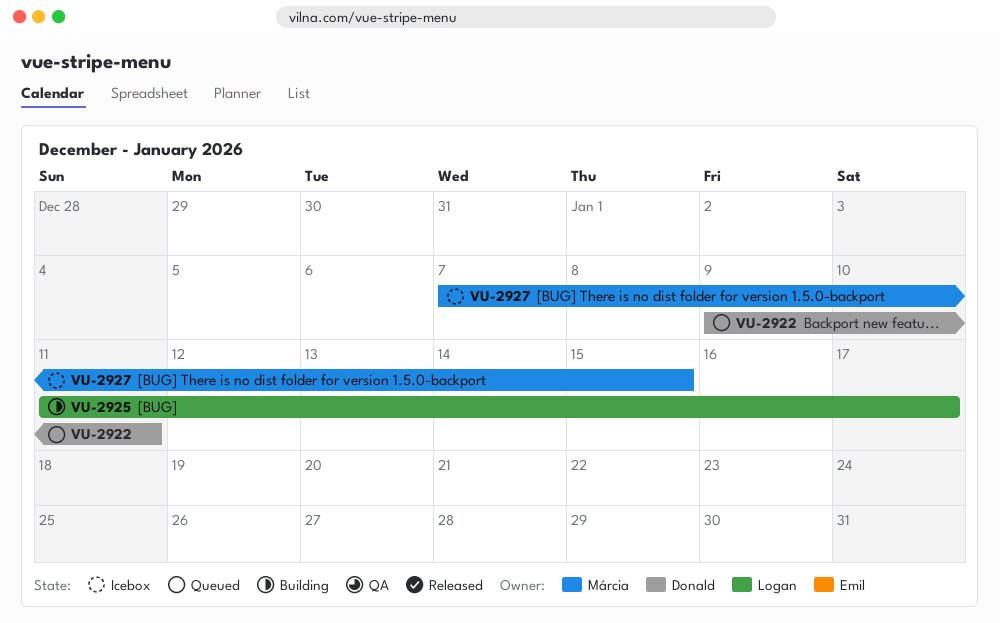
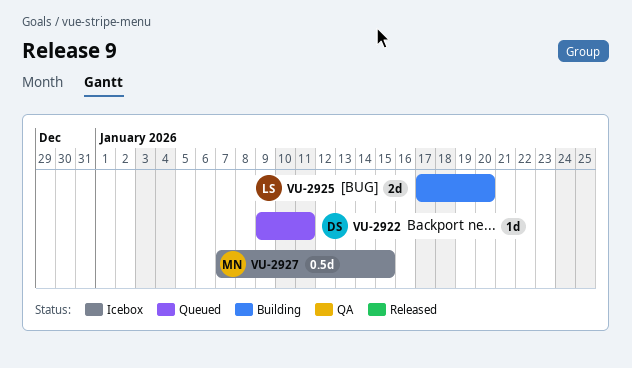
VU-2925, start: Jan 11 -> Jan 17
VU-2925, due: Jan 17 -> Jan 20

